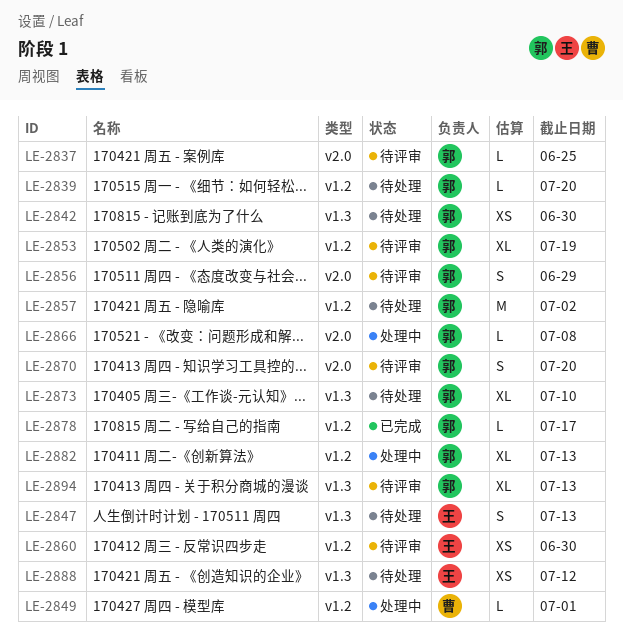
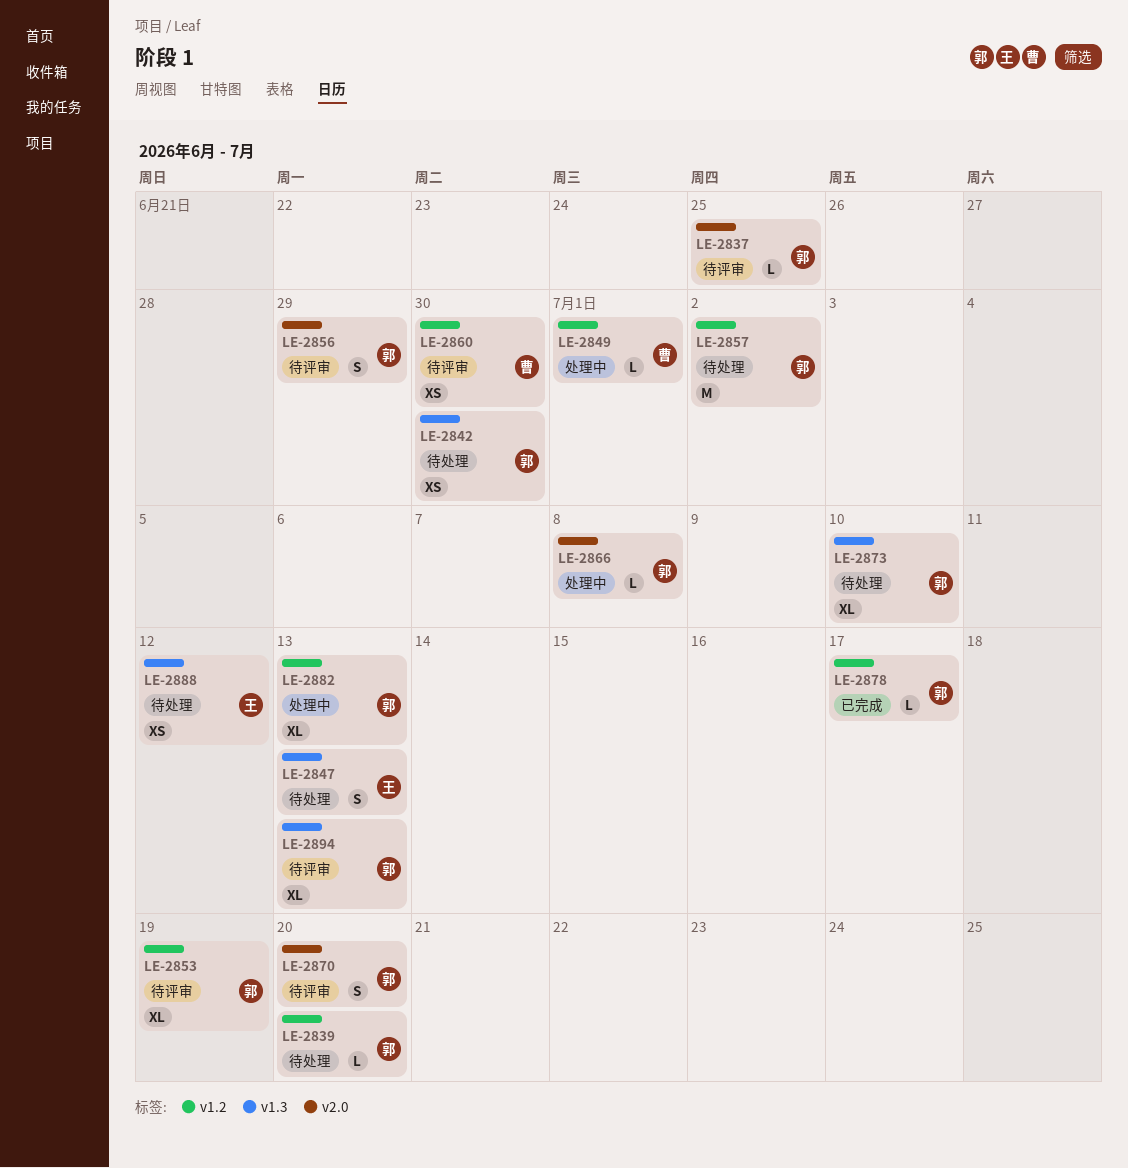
LE-2860, owner: 王 -> 曹

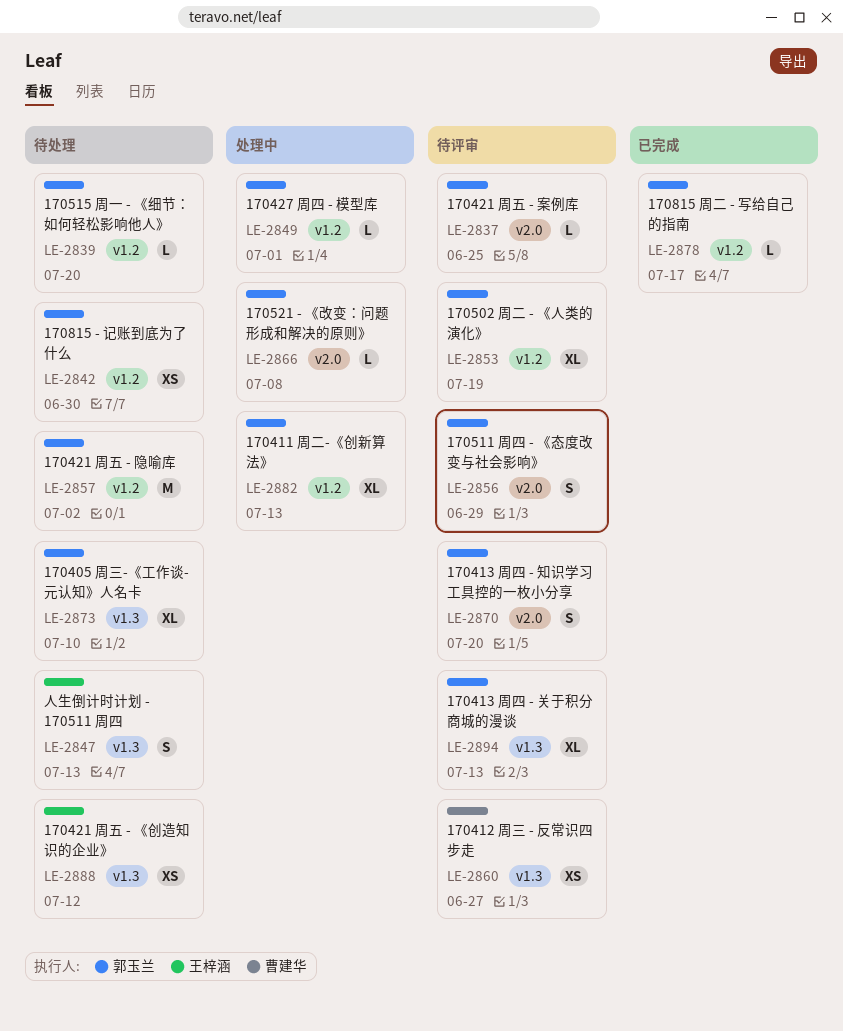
LE-2842, label: v1.3 -> v1.2
LE-2849, owner: 曹建华 -> 郭玉兰
LE-2860, label: v1.2 -> v1.3
LE-2860, due: Jun 30 -> Jun 27

